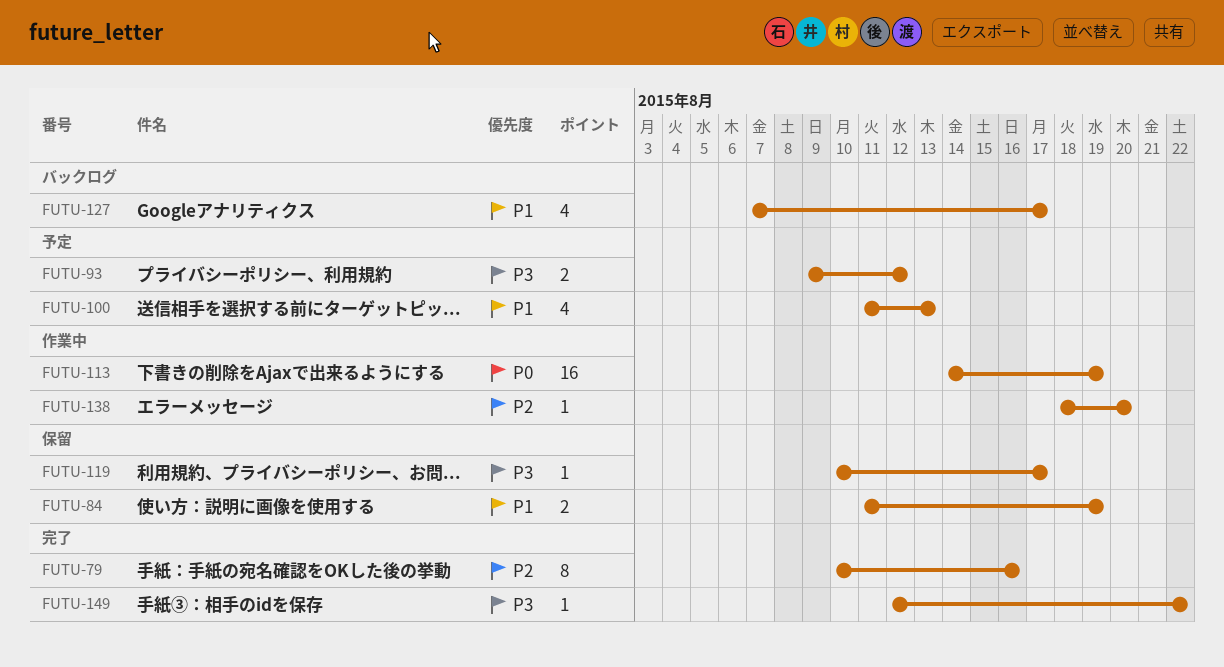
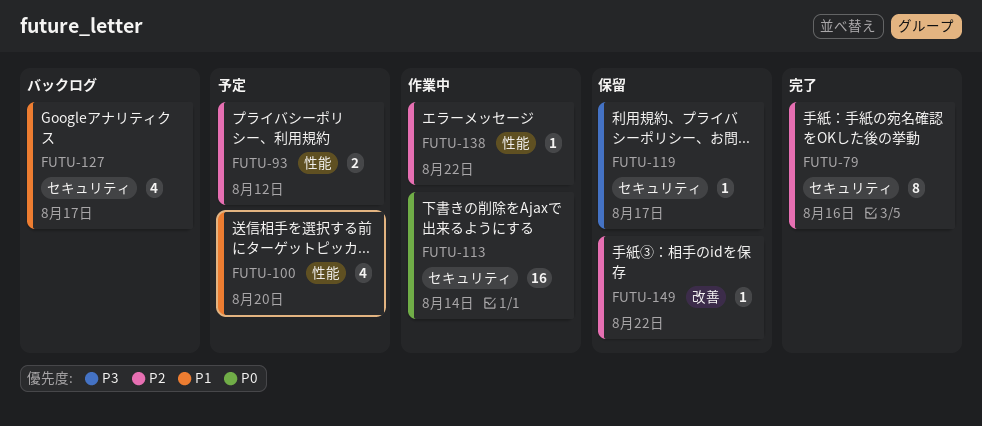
FUTU-84: present -> none
FUTU-93, priority: P3 -> P2
FUTU-100, due: Aug 13 -> Aug 20
FUTU-113, due: Aug 19 -> Aug 14
FUTU-138, due: Aug 20 -> Aug 22
FUTU-149, status: 完了 -> 保留
FUTU-149, priority: P3 -> P2

